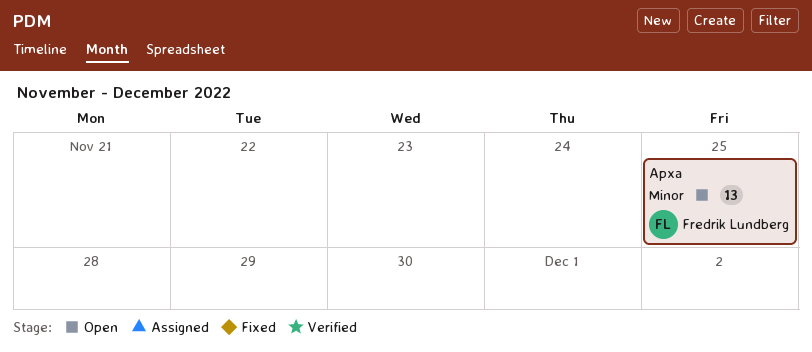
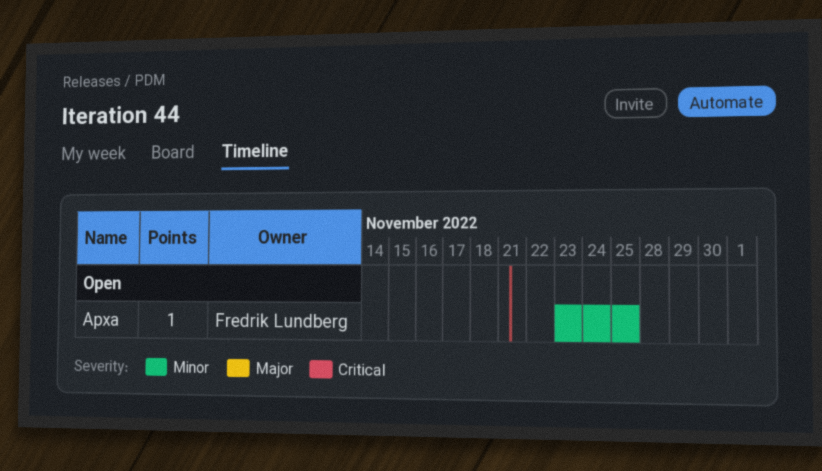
Apxa, estimate: 13 -> 1

